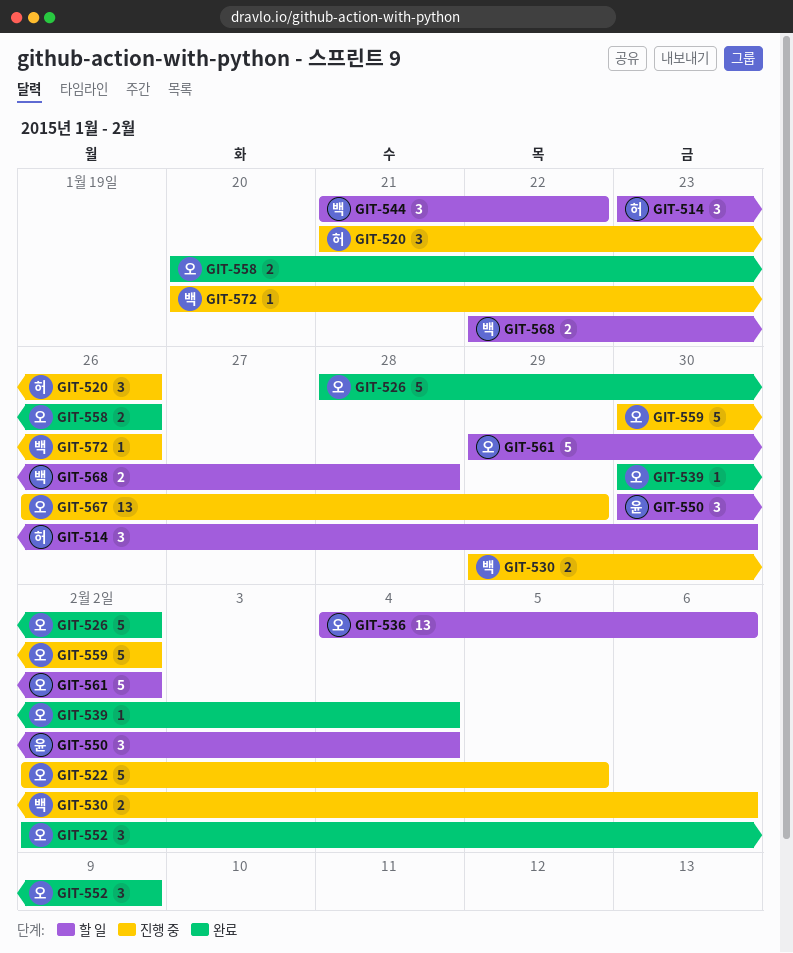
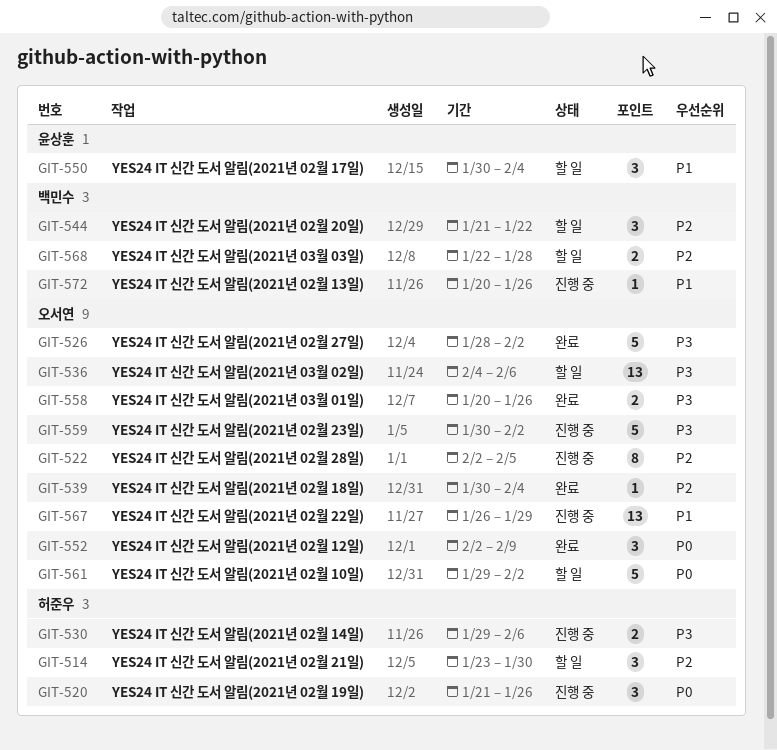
GIT-522, estimate: 5 -> 8
GIT-530, owner: 백민수 -> 허준우

